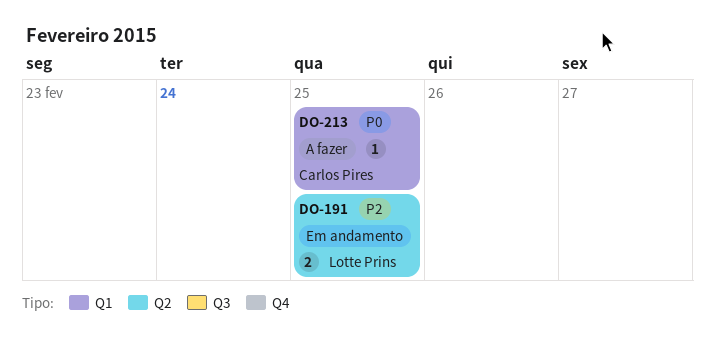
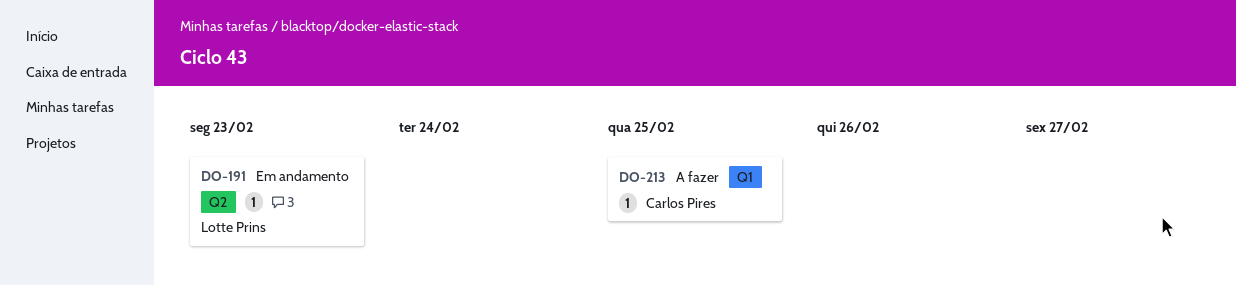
DO-191, estimate: 2 -> 1
DO-191, due: Feb 25 -> Feb 23

